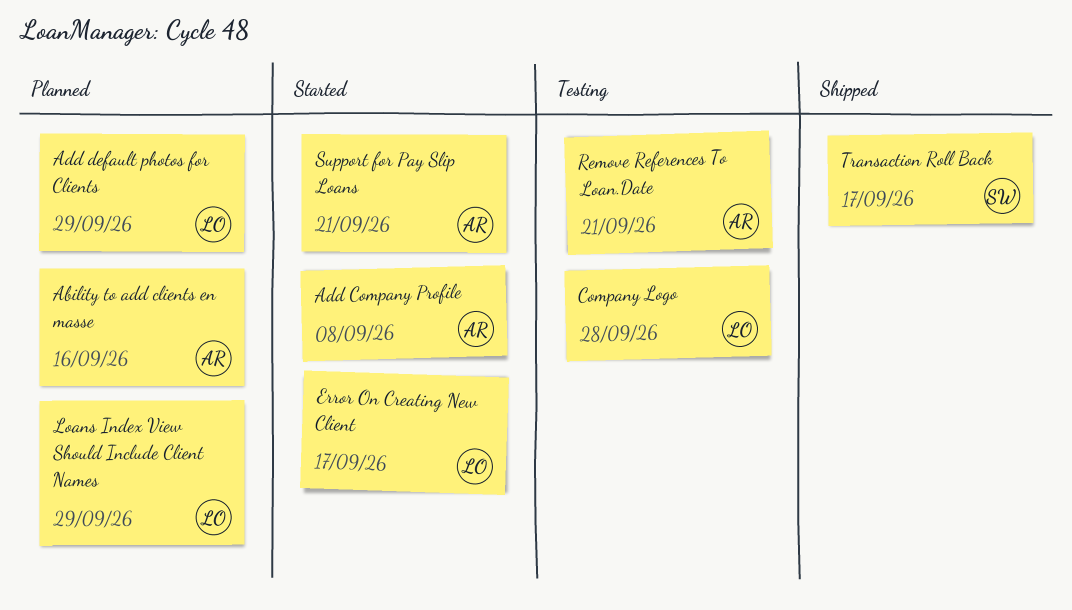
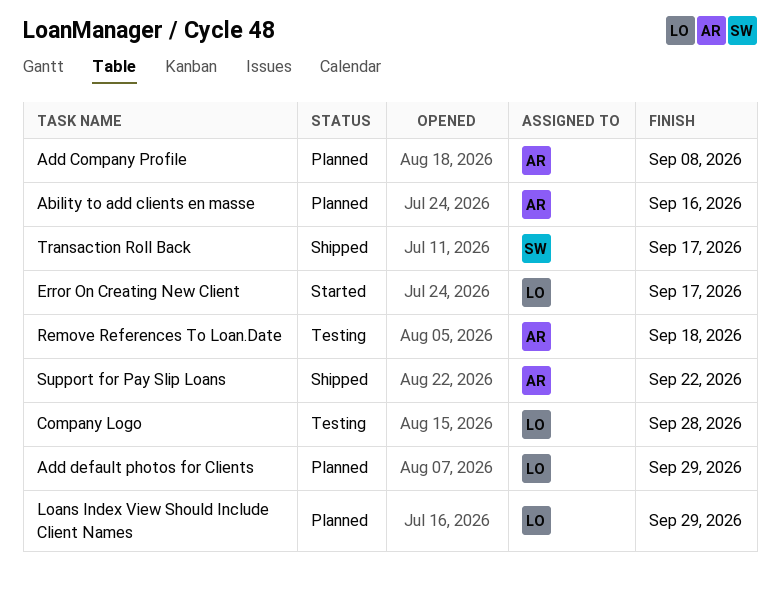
Add Company Profile, status: Started -> Planned
Remove References To Loan.Date, due: Sep 21 -> Sep 18
Support for Pay Slip Loans, status: Started -> Shipped
Support for Pay Slip Loans, due: Sep 21 -> Sep 22

